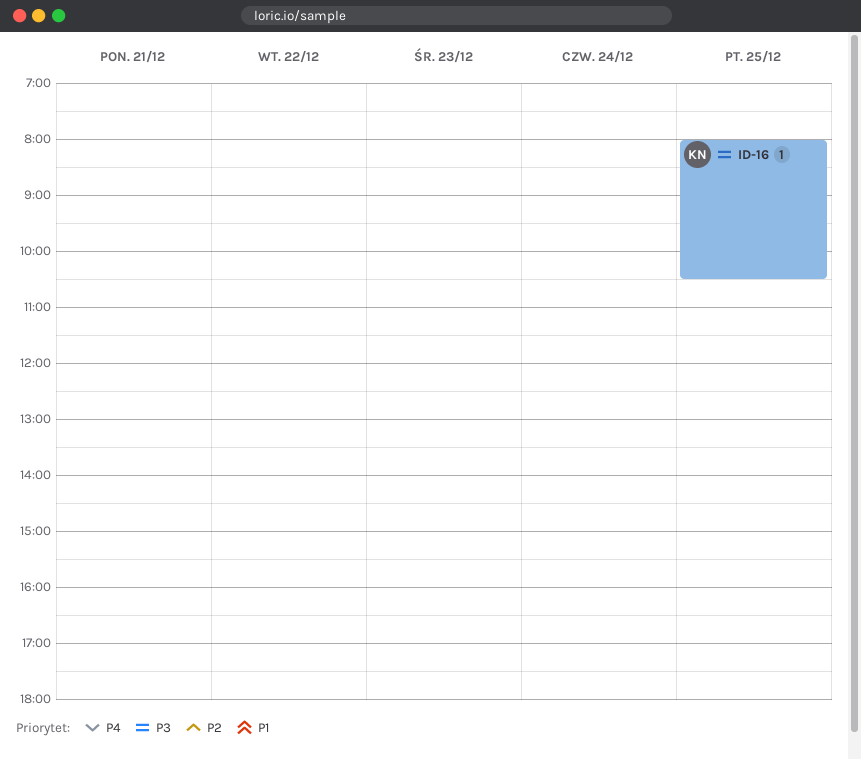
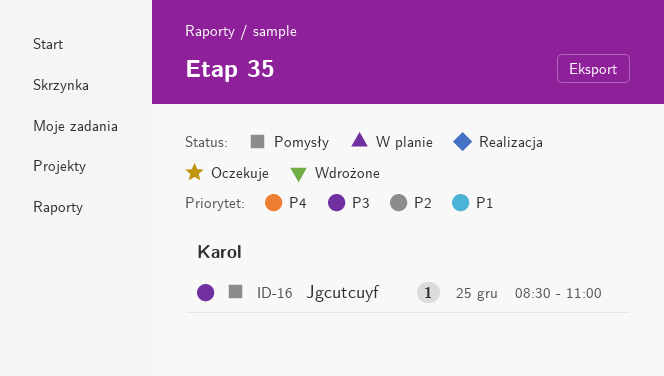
ID-16, begins: 08:00 -> 08:30
ID-16, ends: 10:30 -> 11:00

